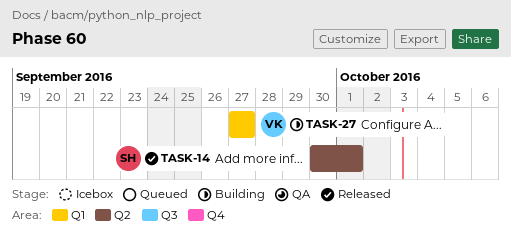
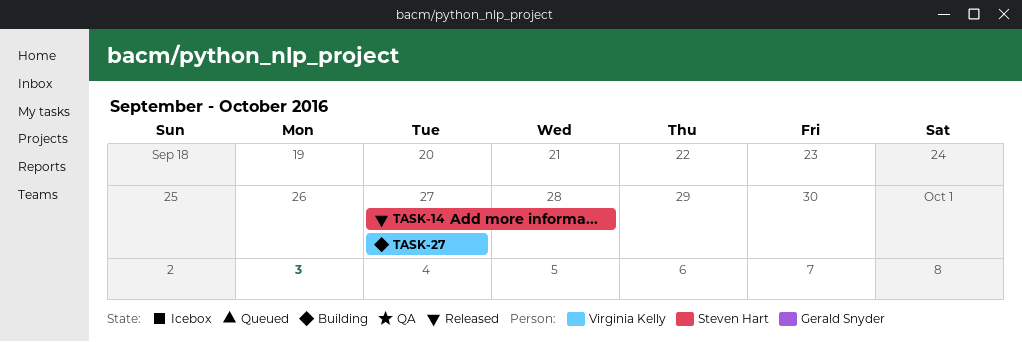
TASK-14, start: Sep 30 -> Sep 27
TASK-14, due: Oct 1 -> Sep 28

